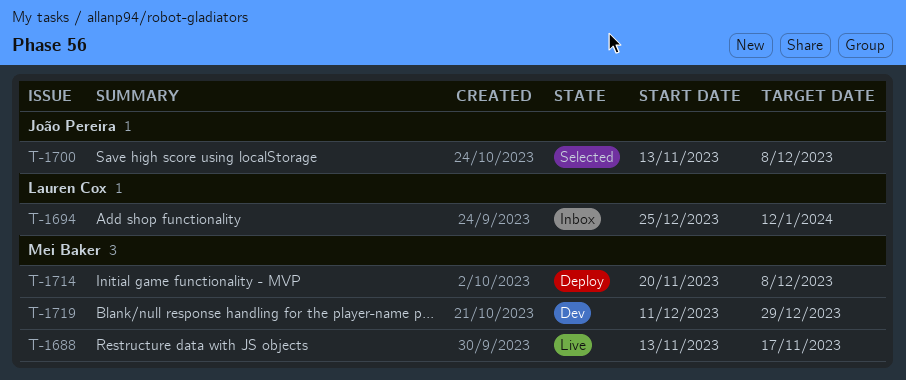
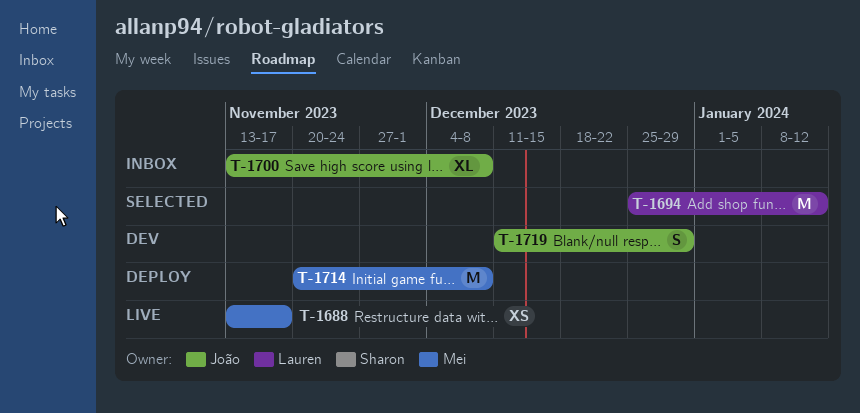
T-1694, status: Inbox -> Selected
T-1700, status: Selected -> Inbox
T-1719, owner: Mei Baker -> João Pereira

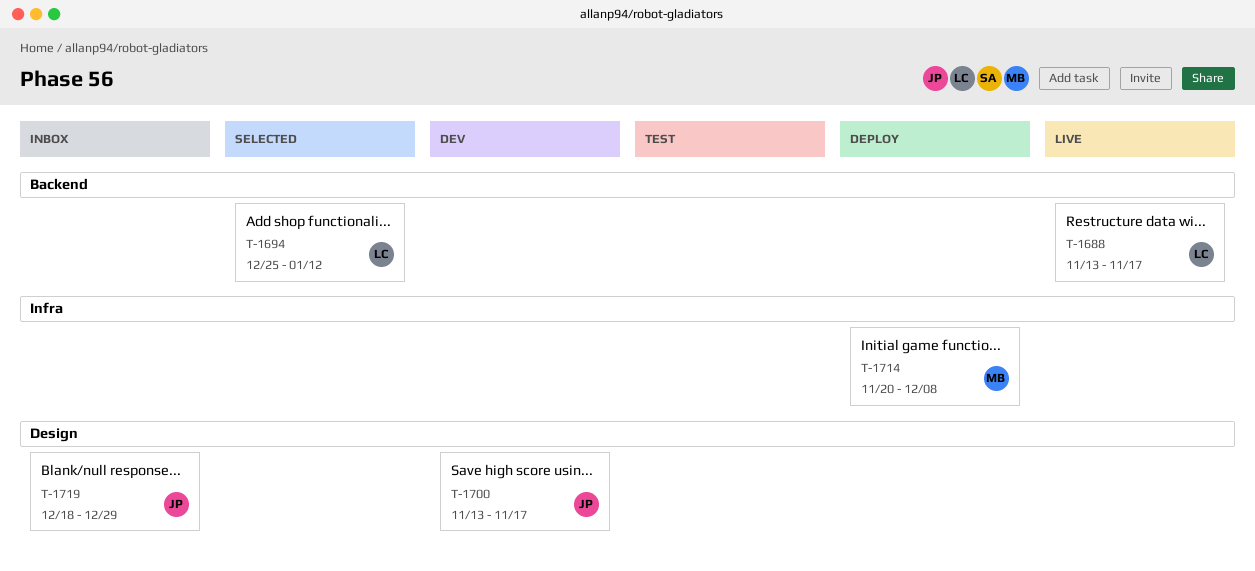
T-1688, owner: Mei -> Lauren
T-1700, status: Inbox -> Dev
T-1700, due: Dec 8 -> Nov 17
T-1719, status: Dev -> Inbox
T-1719, start: Dec 11 -> Dec 18

